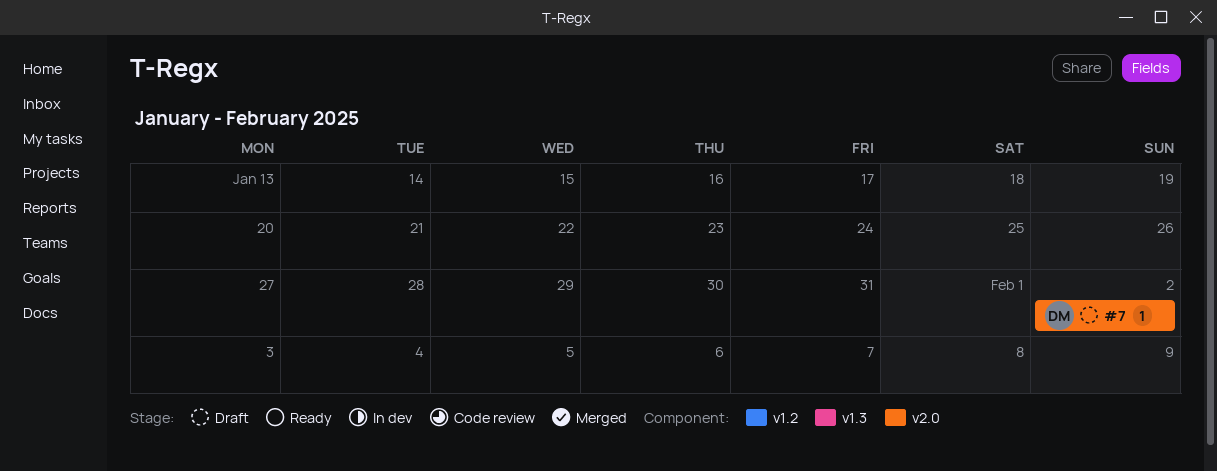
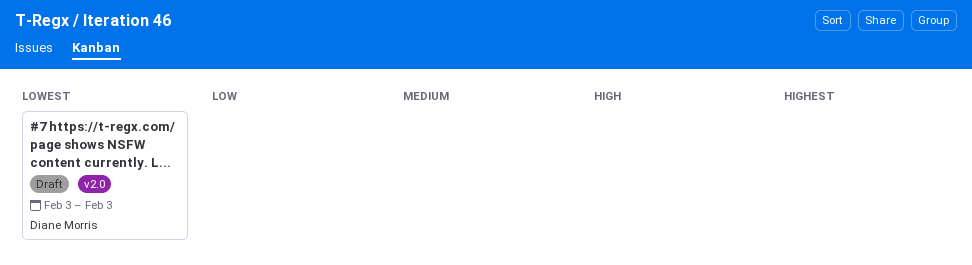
#7, start: Feb 2 -> Feb 3
#7, due: Feb 2 -> Feb 3

